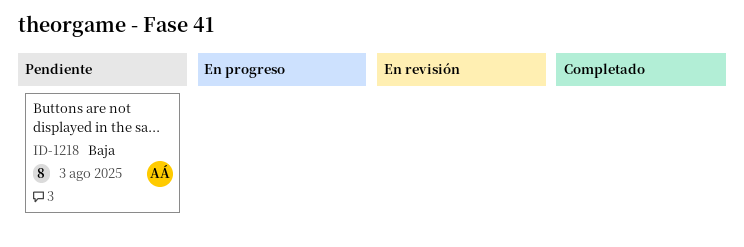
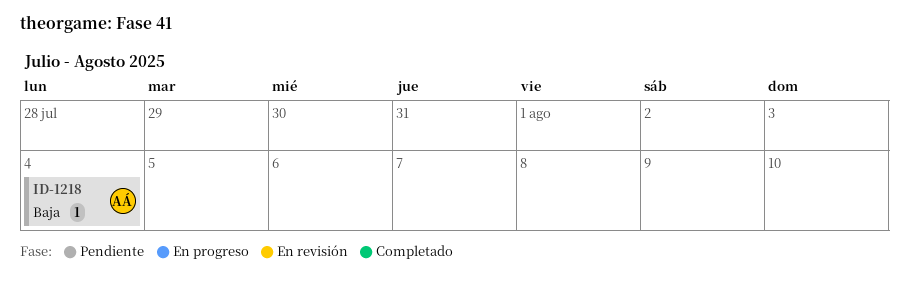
ID-1218, estimate: 8 -> 1
ID-1218, due: Aug 3 -> Aug 4

